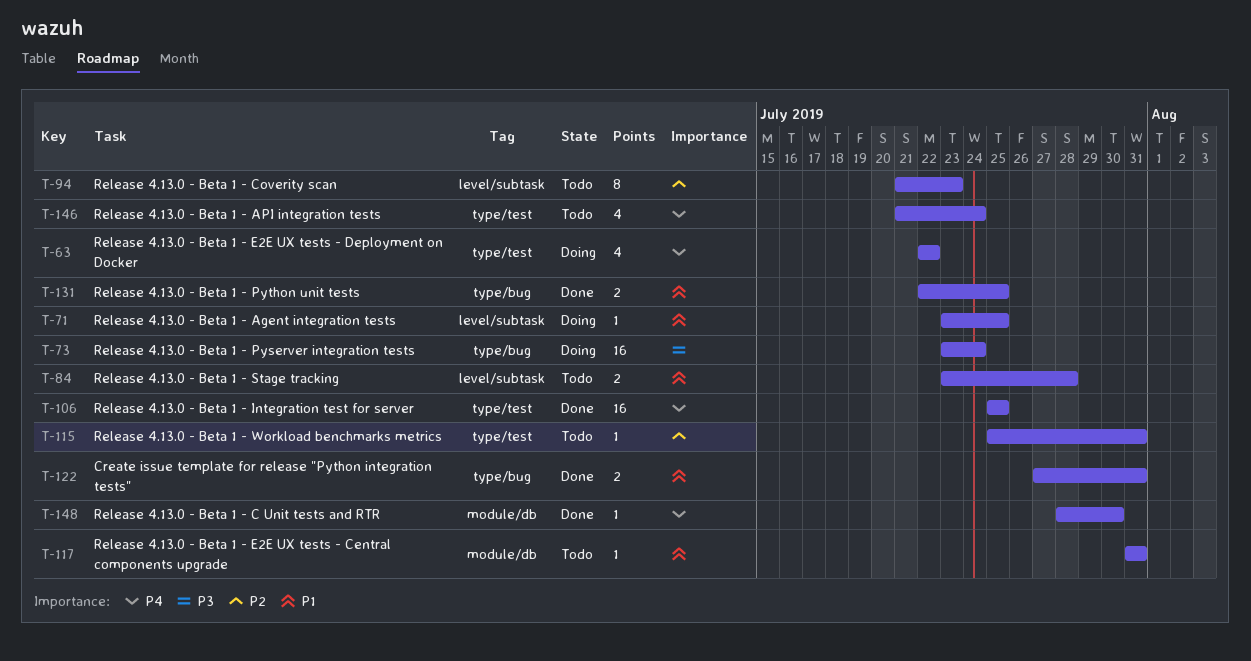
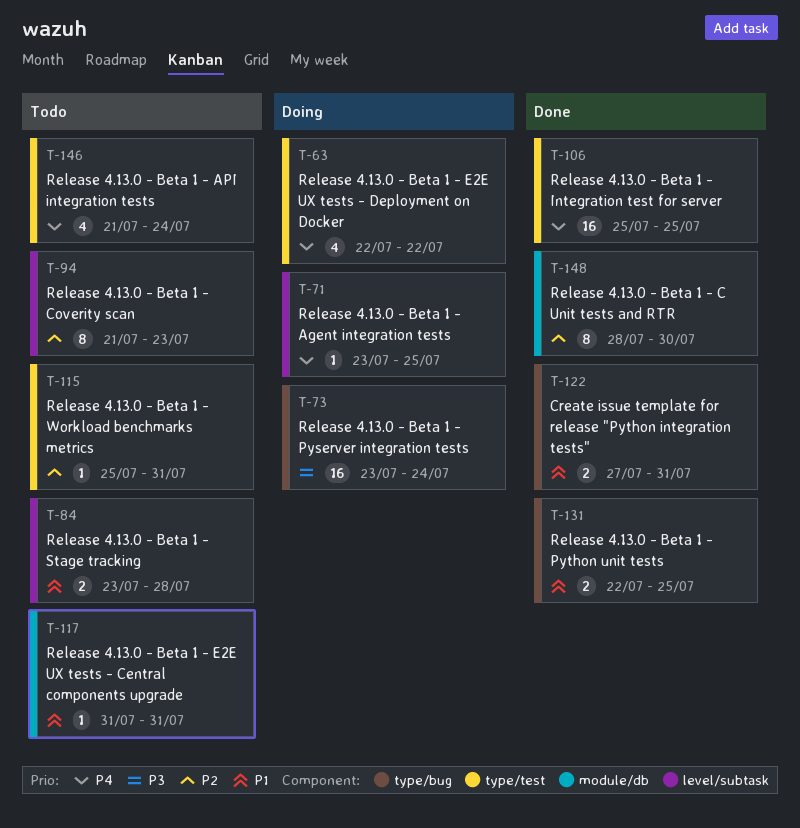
T-71, priority: P1 -> P4
T-148, priority: P4 -> P2
T-148, estimate: 1 -> 8

